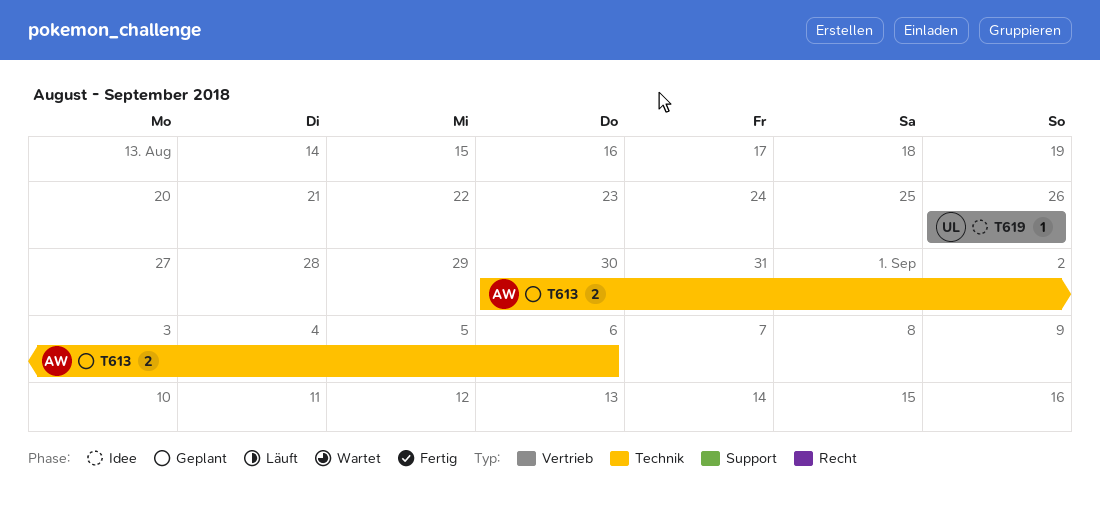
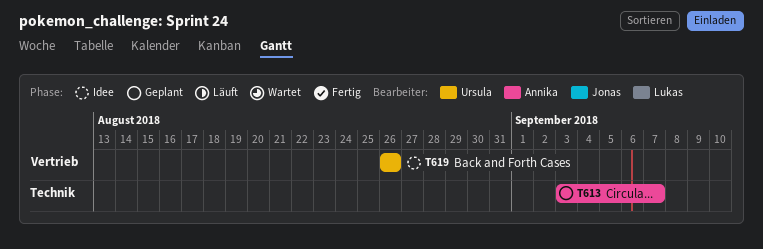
T613, start: Aug 30 -> Sep 3
T613, due: Sep 6 -> Sep 7

